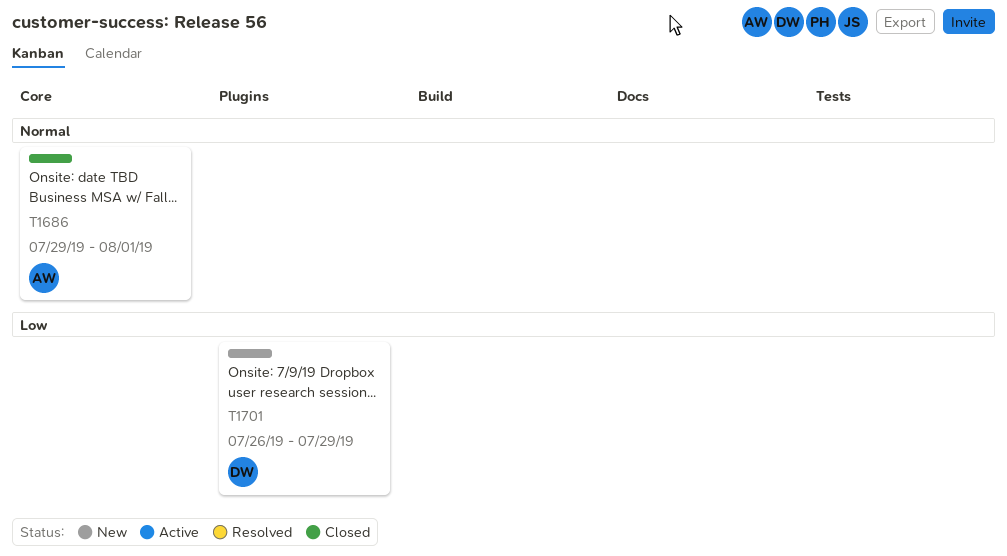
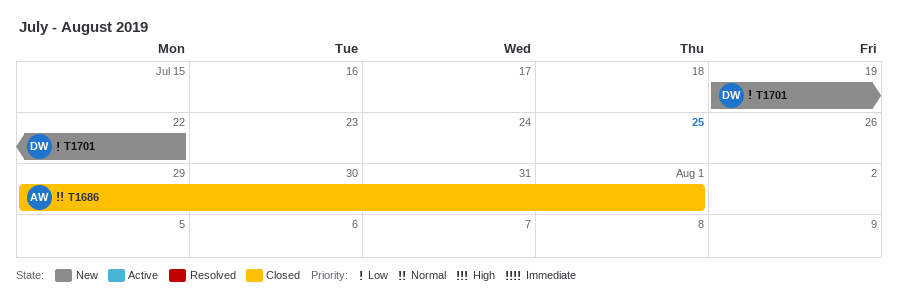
T1701, start: Jul 26 -> Jul 19
T1701, due: Jul 29 -> Jul 22

